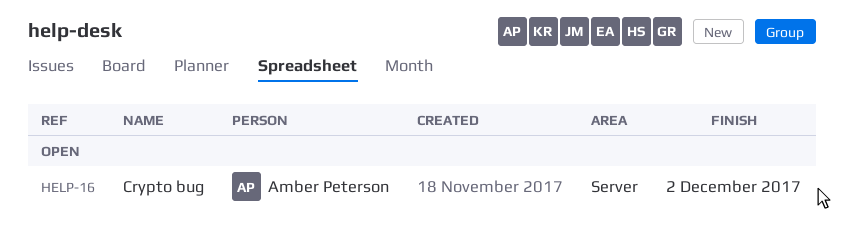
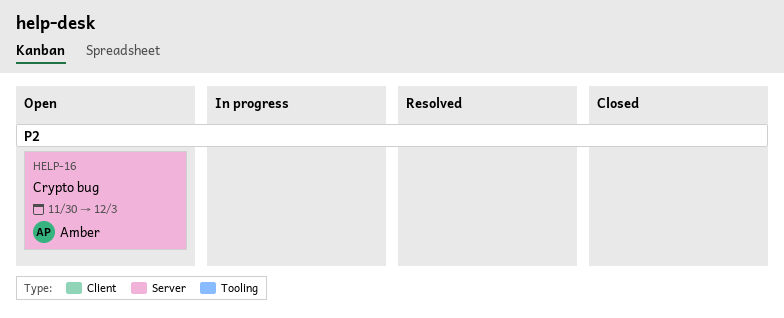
HELP-16, due: Dec 2 -> Dec 3

